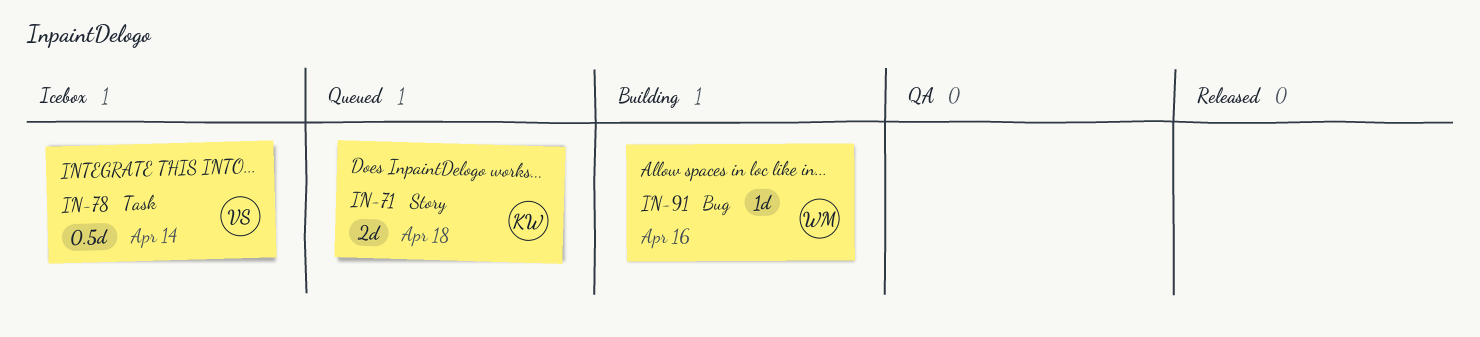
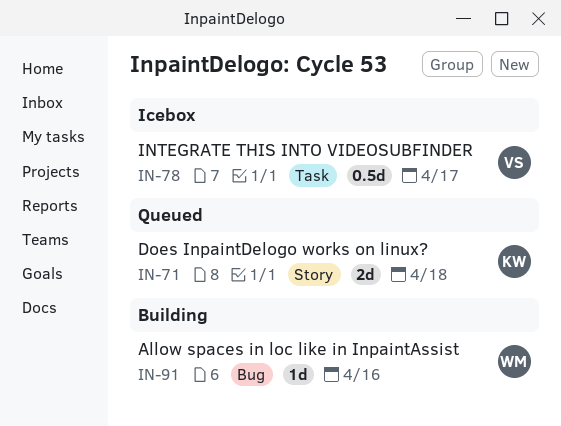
IN-78, due: Apr 14 -> Apr 17

